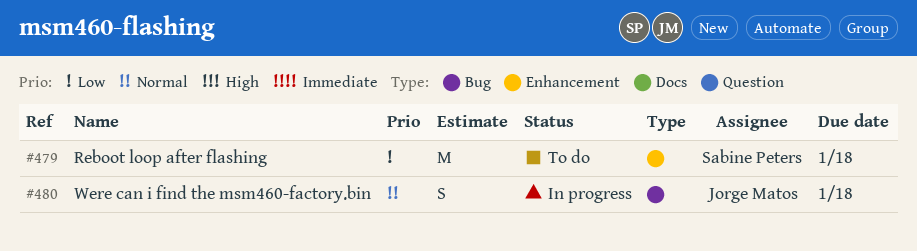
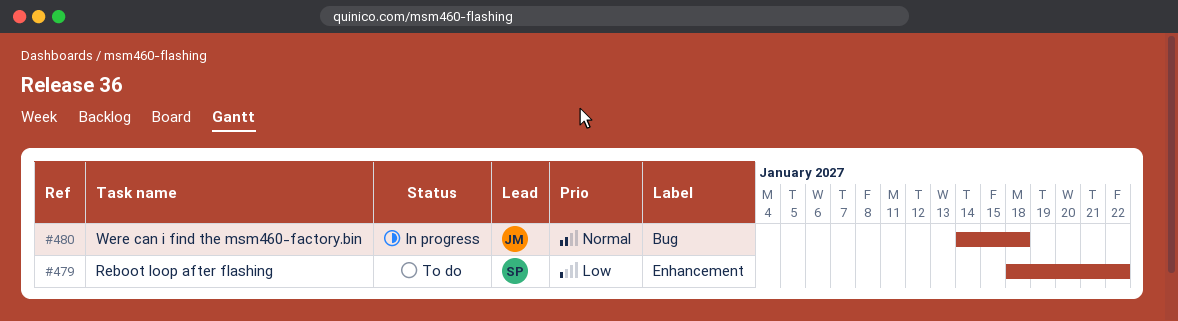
#479, due: Jan 18 -> Jan 22

